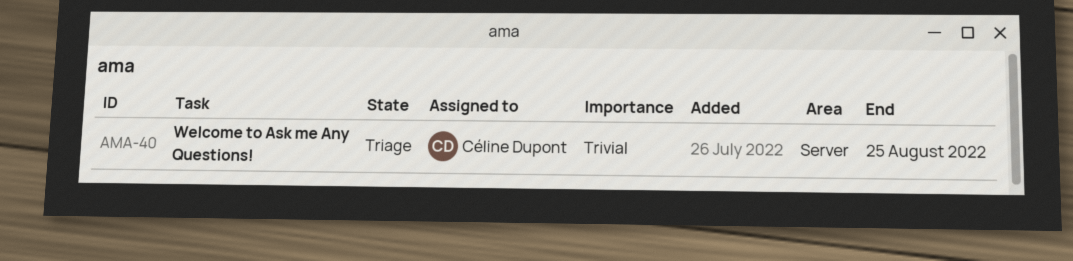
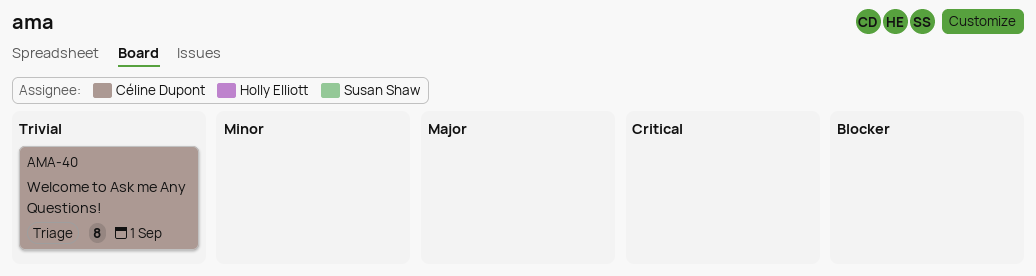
AMA-40, due: Aug 25 -> Sep 1

